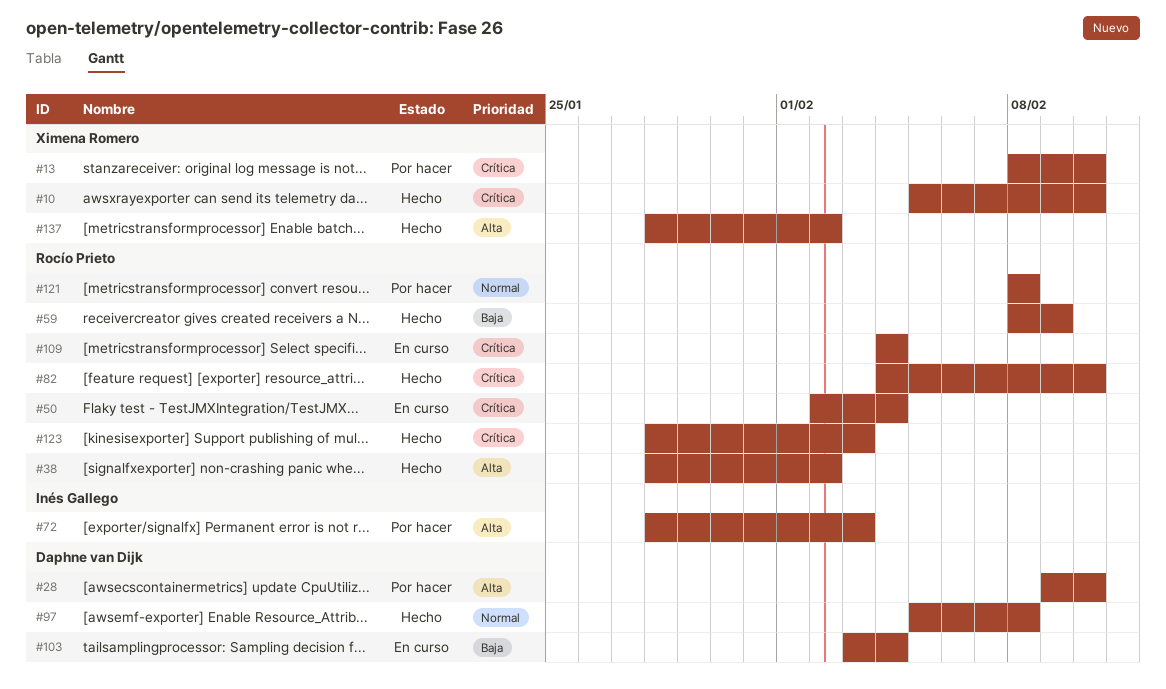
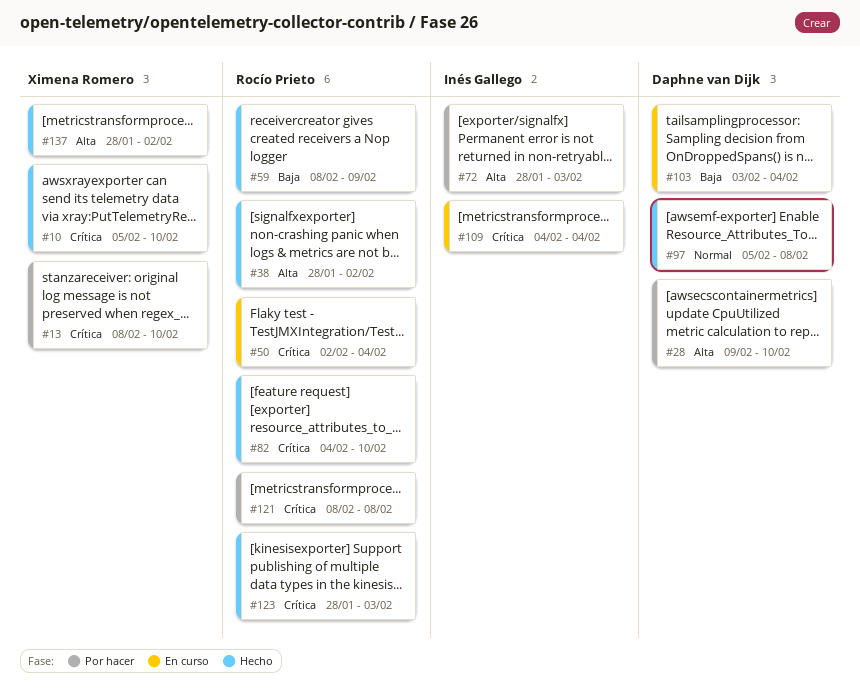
#109, owner: Rocío Prieto -> Inés Gallego
#121, priority: Normal -> Crítica

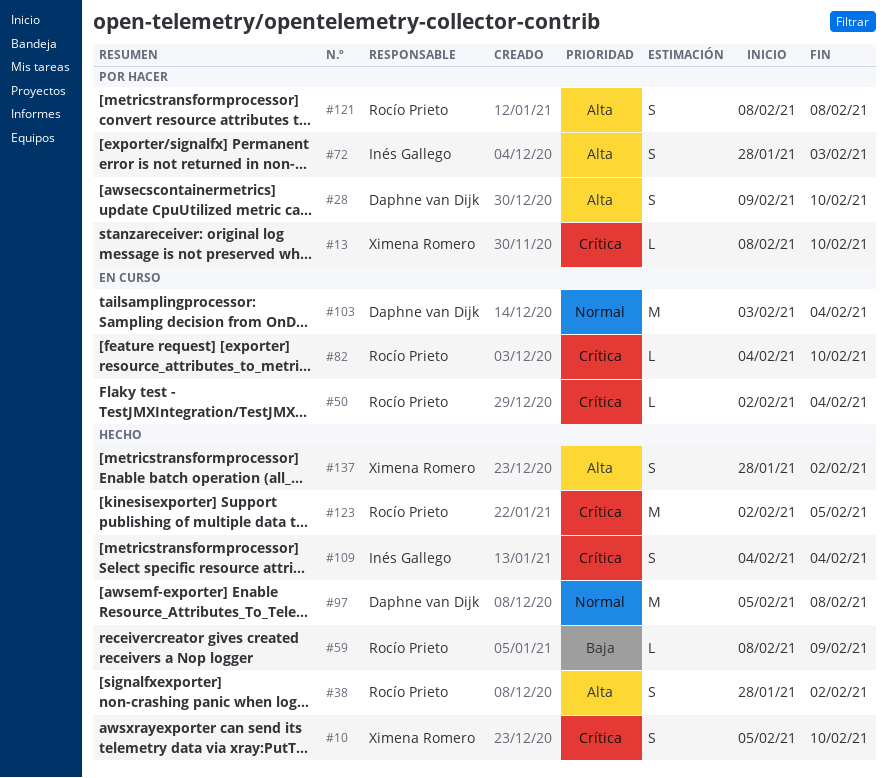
#82, status: Hecho -> En curso
#103, priority: Baja -> Normal
#109, status: En curso -> Hecho
#121, priority: Crítica -> Alta
#123, start: Jan 28 -> Feb 2
#123, due: Feb 3 -> Feb 5

